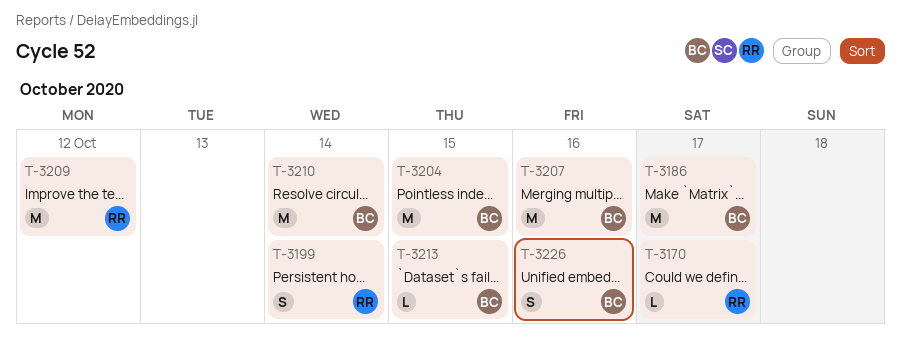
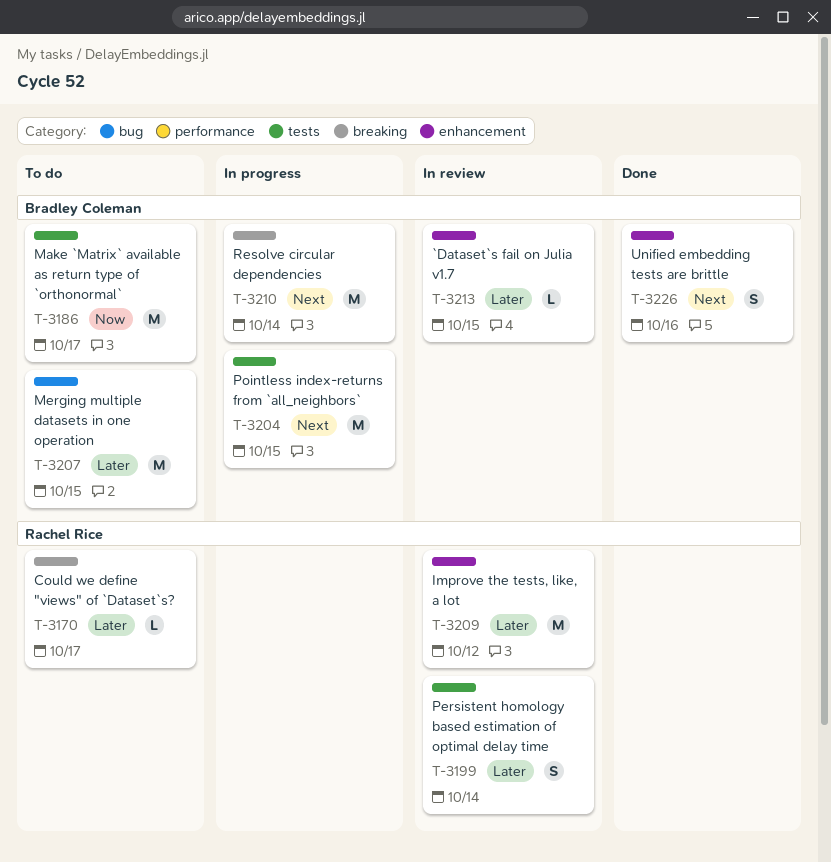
T-3207, due: Oct 16 -> Oct 15

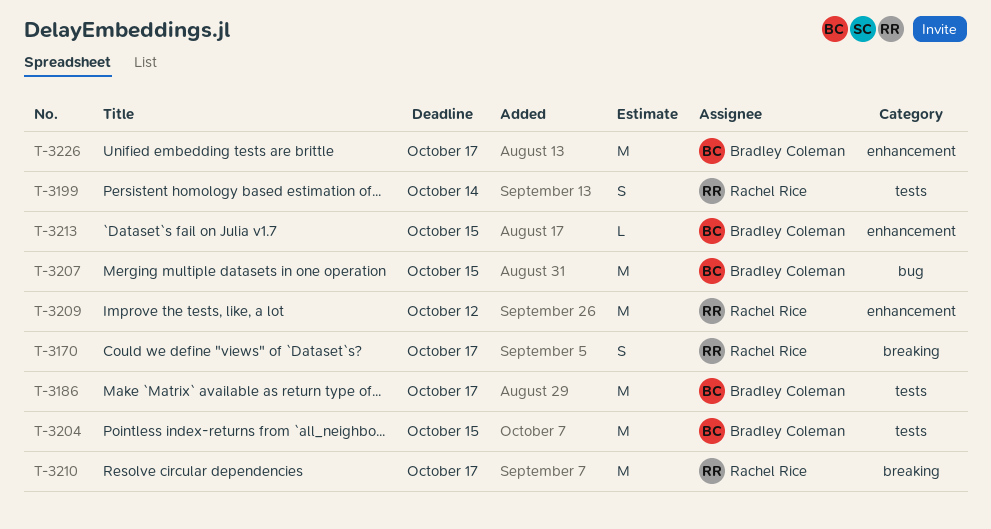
T-3170, estimate: L -> S
T-3210, owner: Bradley Coleman -> Rachel Rice
T-3210, due: Oct 14 -> Oct 17
T-3226, estimate: S -> M
T-3226, due: Oct 16 -> Oct 17

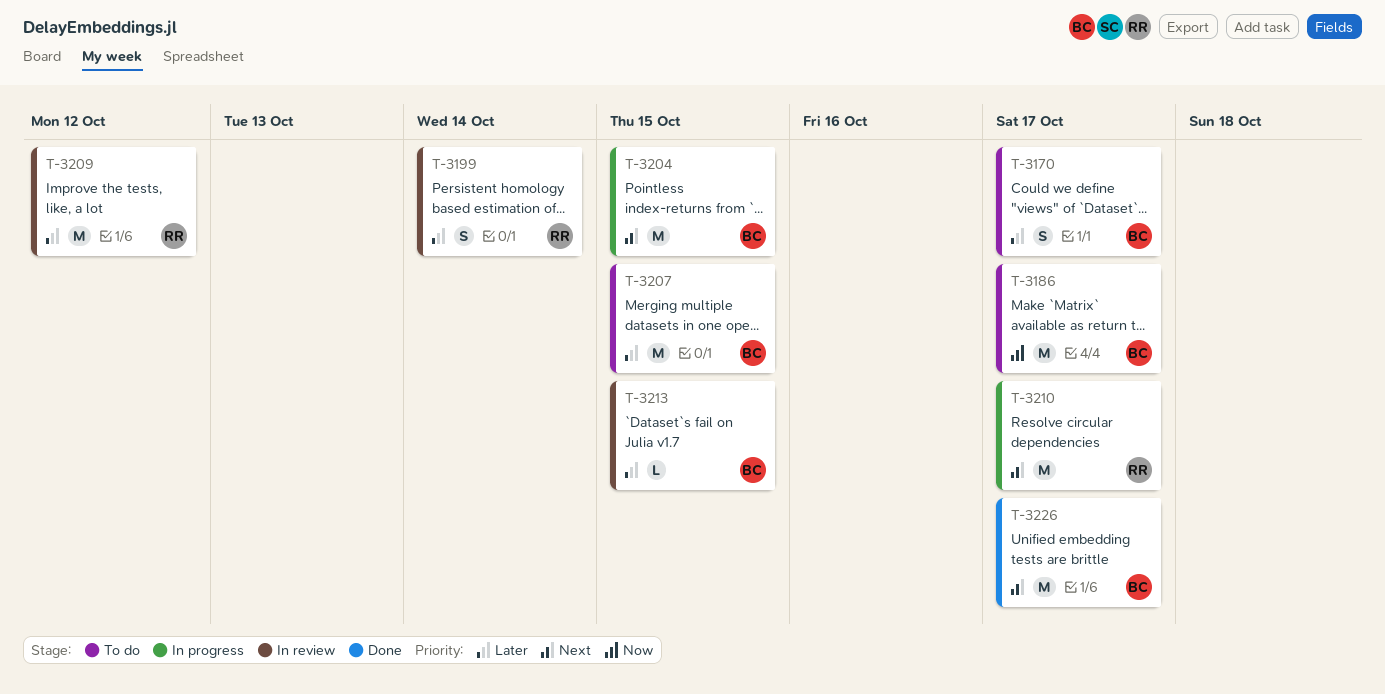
T-3170, owner: Rachel Rice -> Bradley Coleman

